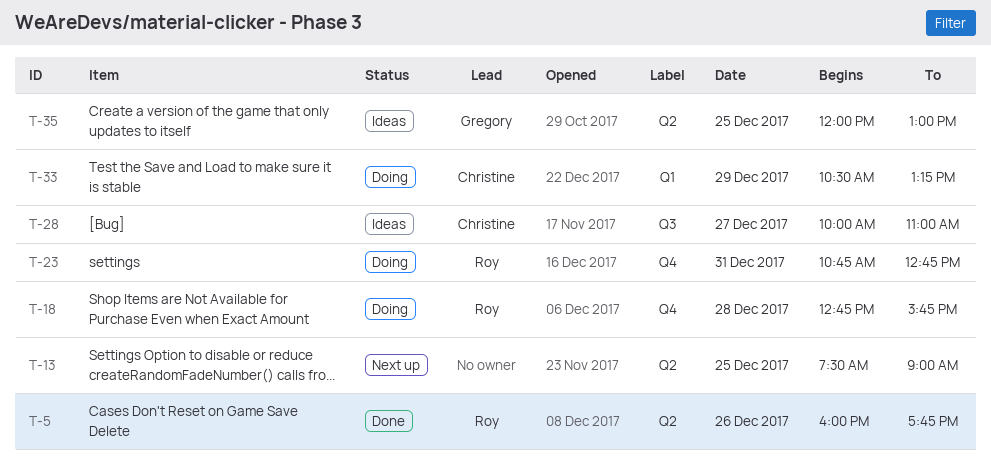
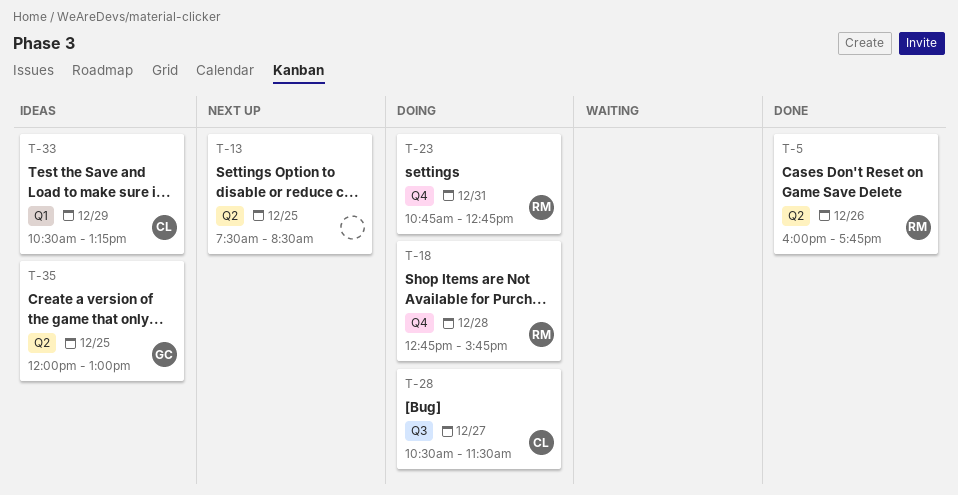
T-13, ends: 09:00 -> 08:30
T-28, status: Ideas -> Doing
T-28, begins: 10:00 -> 10:30
T-28, ends: 11:00 -> 11:30
T-33, status: Doing -> Ideas

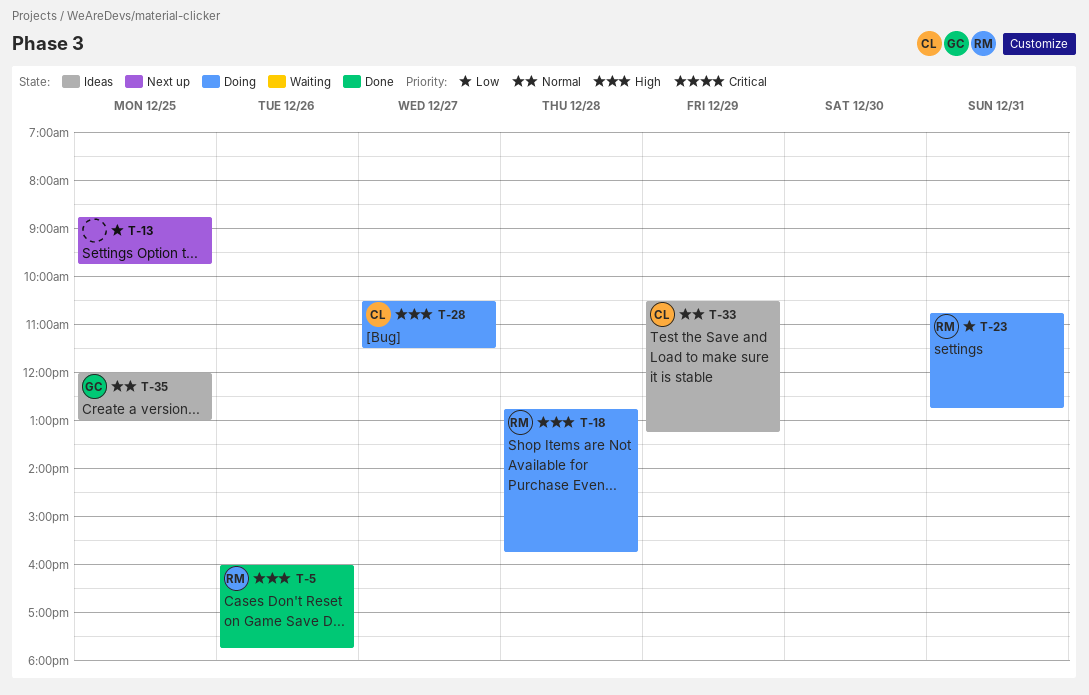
T-13, begins: 07:30 -> 08:45
T-13, ends: 08:30 -> 09:45

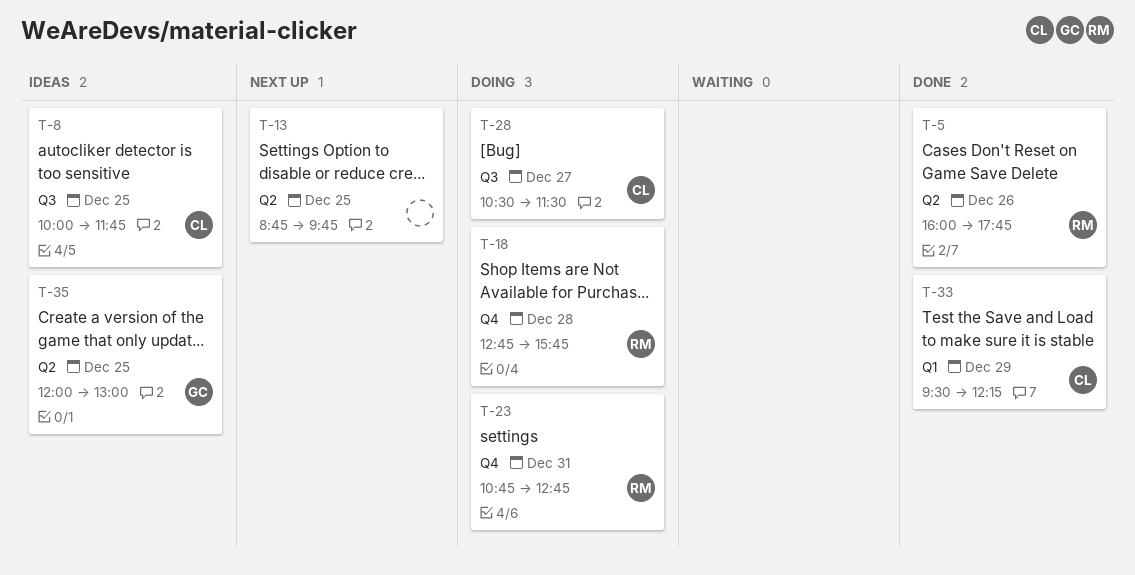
T-8: none -> present
T-33, status: Ideas -> Done
T-33, begins: 10:30 -> 09:30
T-33, ends: 13:15 -> 12:15

